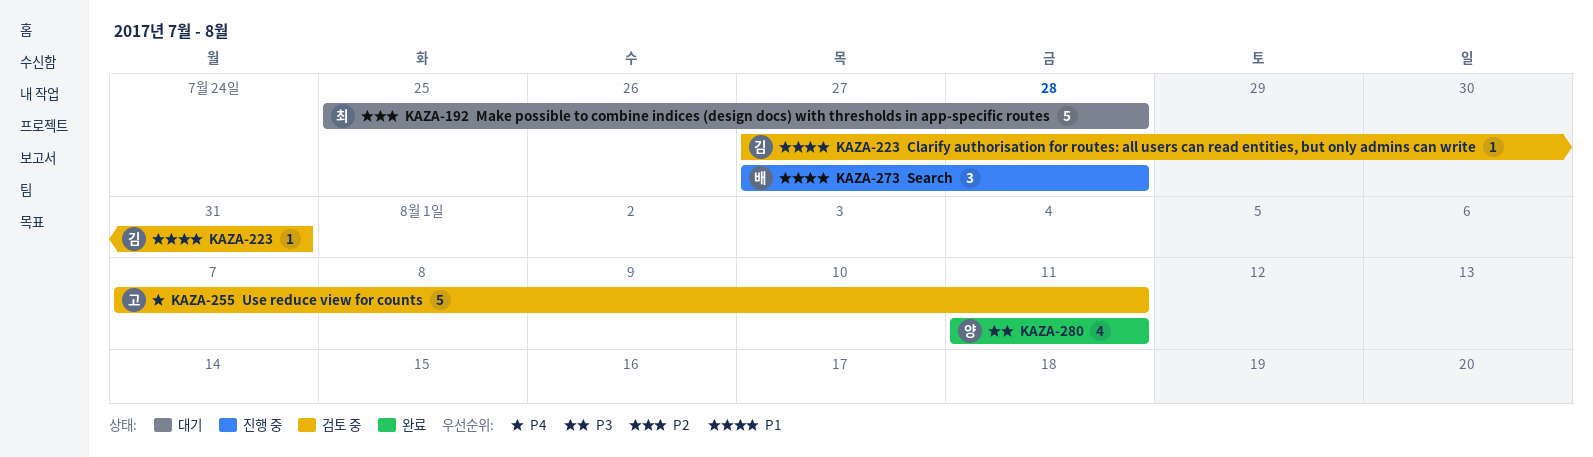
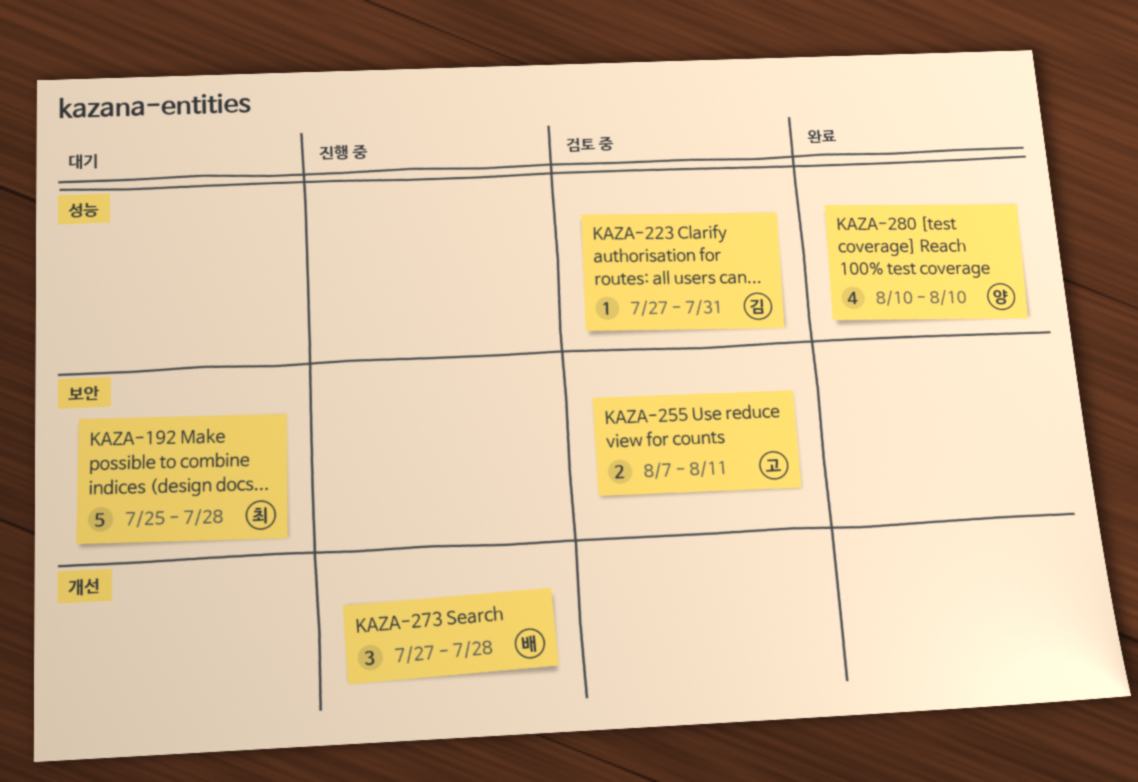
KAZA-255, estimate: 5 -> 2
KAZA-280, start: Aug 11 -> Aug 10
KAZA-280, due: Aug 11 -> Aug 10

